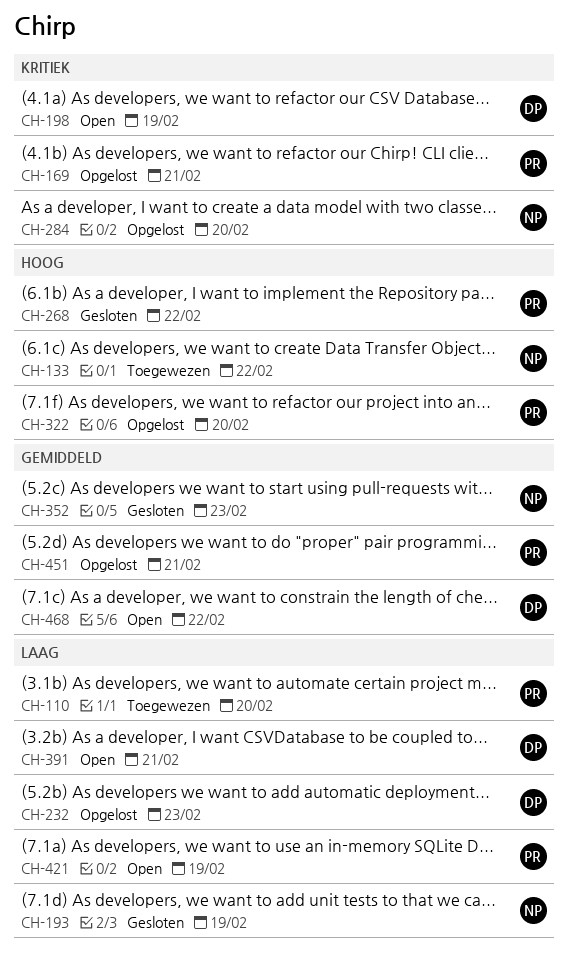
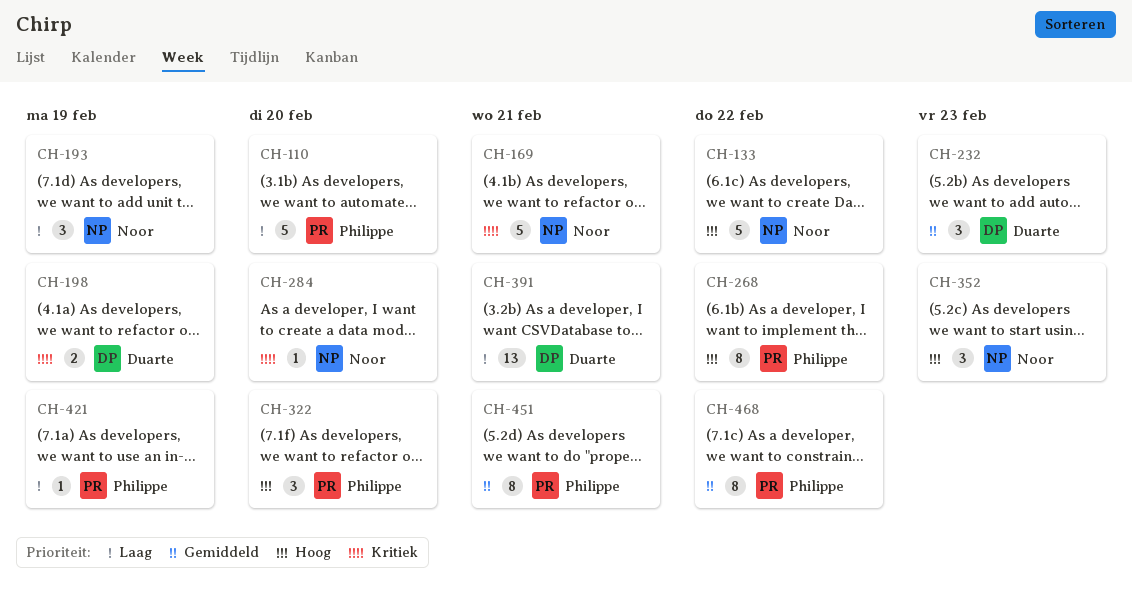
CH-169, owner: Philippe -> Noor
CH-232, priority: Laag -> Gemiddeld
CH-352, priority: Gemiddeld -> Hoog
CH-468, owner: Duarte -> Philippe

